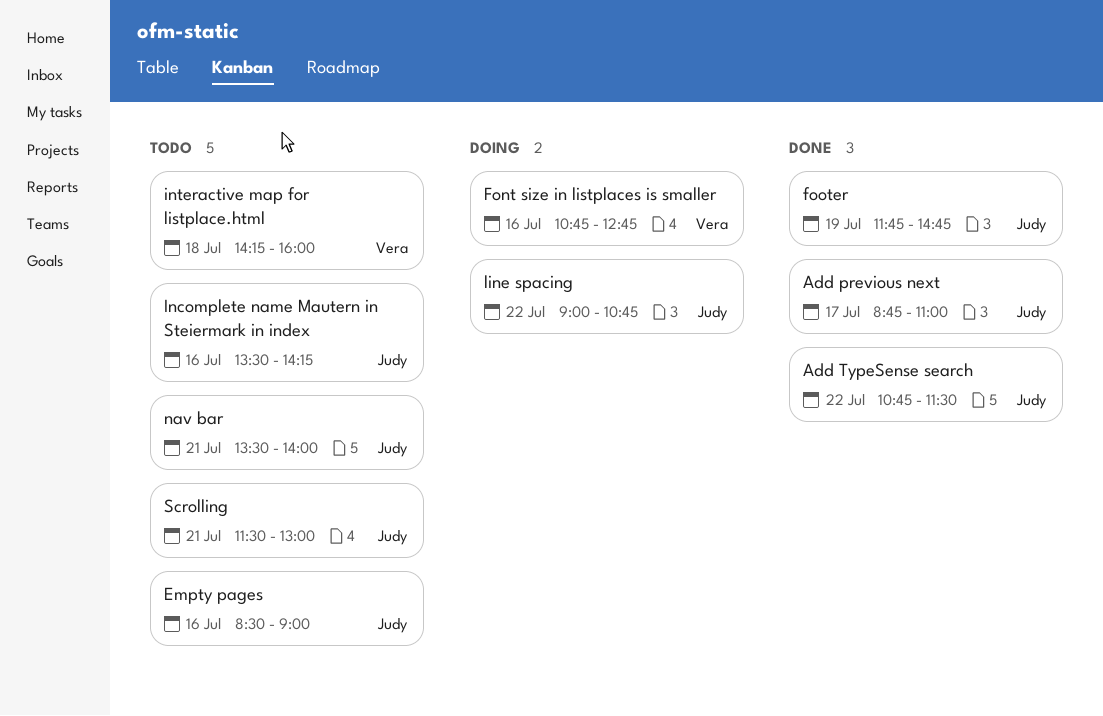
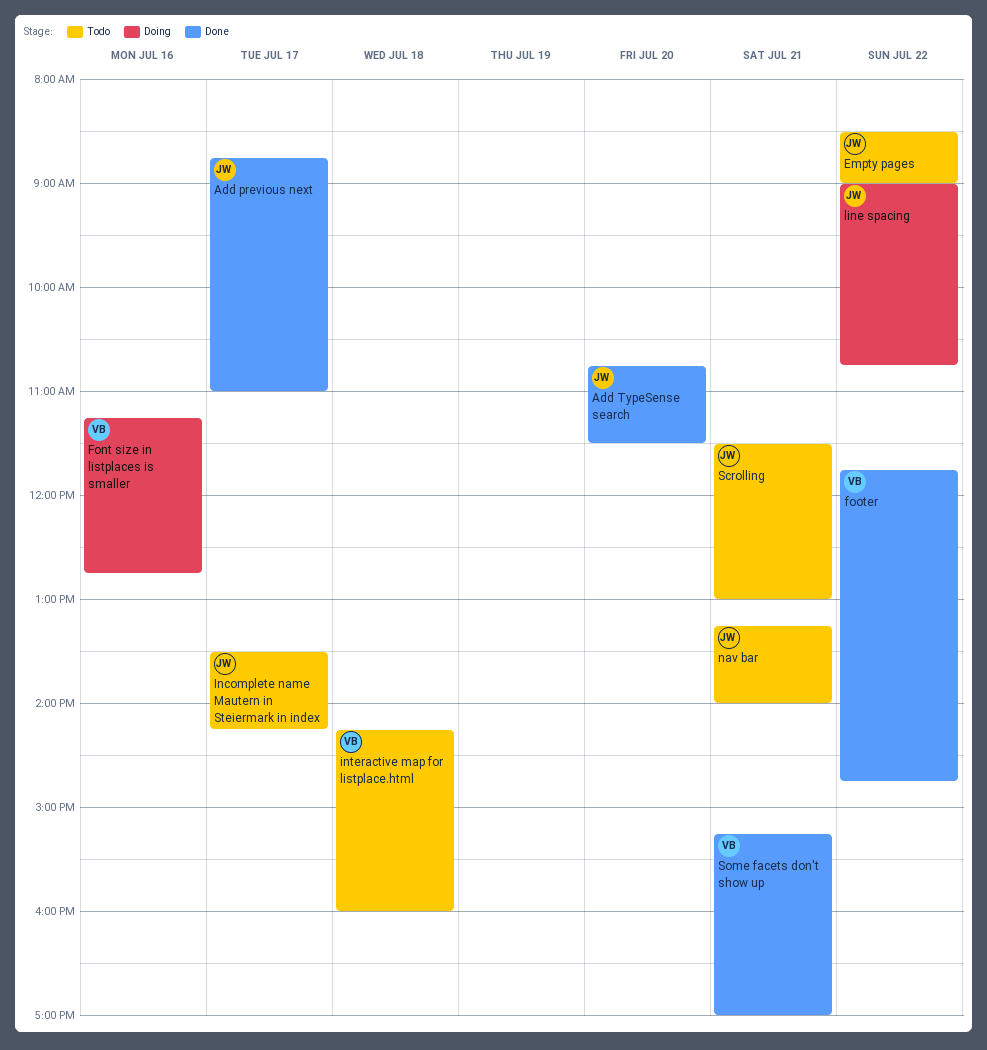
Add TypeSense search, day: Jul 22 -> Jul 20
Empty pages, day: Jul 16 -> Jul 22
Font size in listplaces is smaller, begins: 10:45 -> 11:15
footer, owner: Judy -> Vera
footer, day: Jul 19 -> Jul 22
Incomplete name Mautern in Steiermark in index, day: Jul 16 -> Jul 17
nav bar, begins: 13:30 -> 13:15
Some facets don't show up: none -> present

